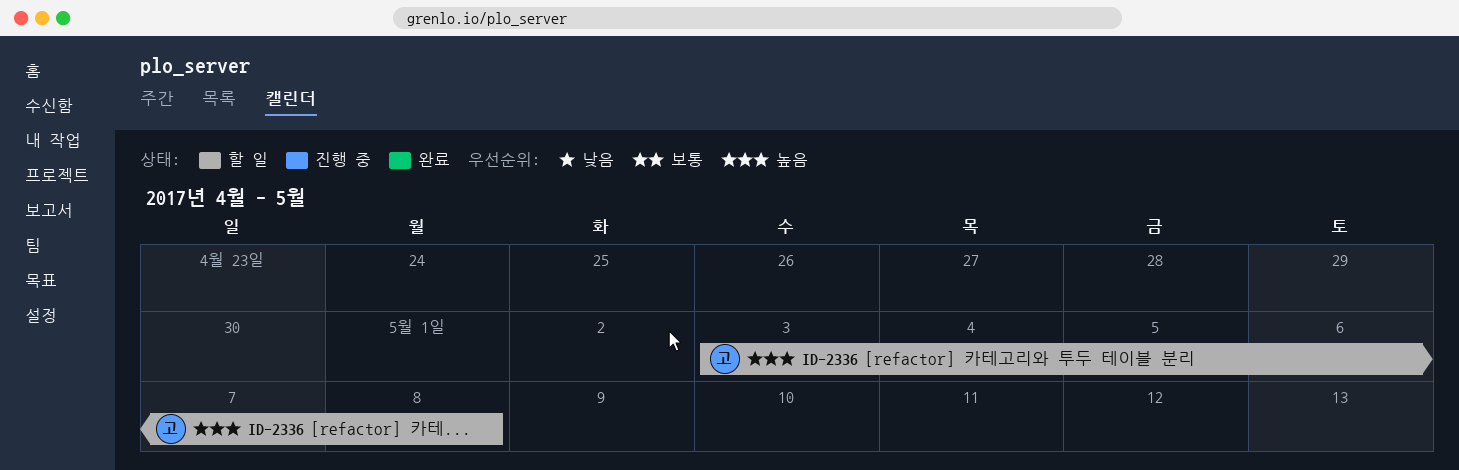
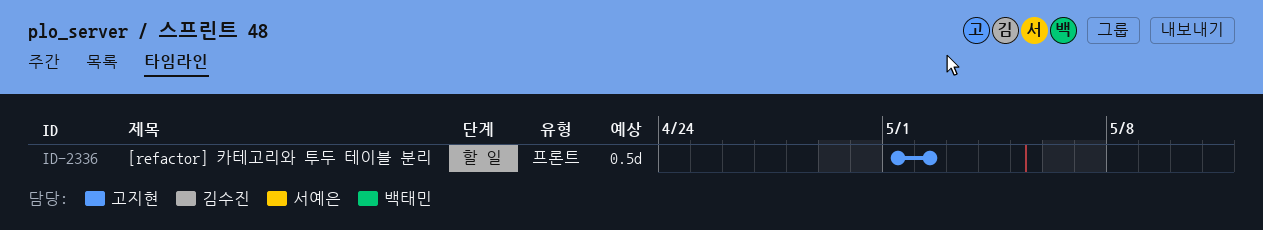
ID-2336, start: May 3 -> May 1
ID-2336, due: May 8 -> May 2

